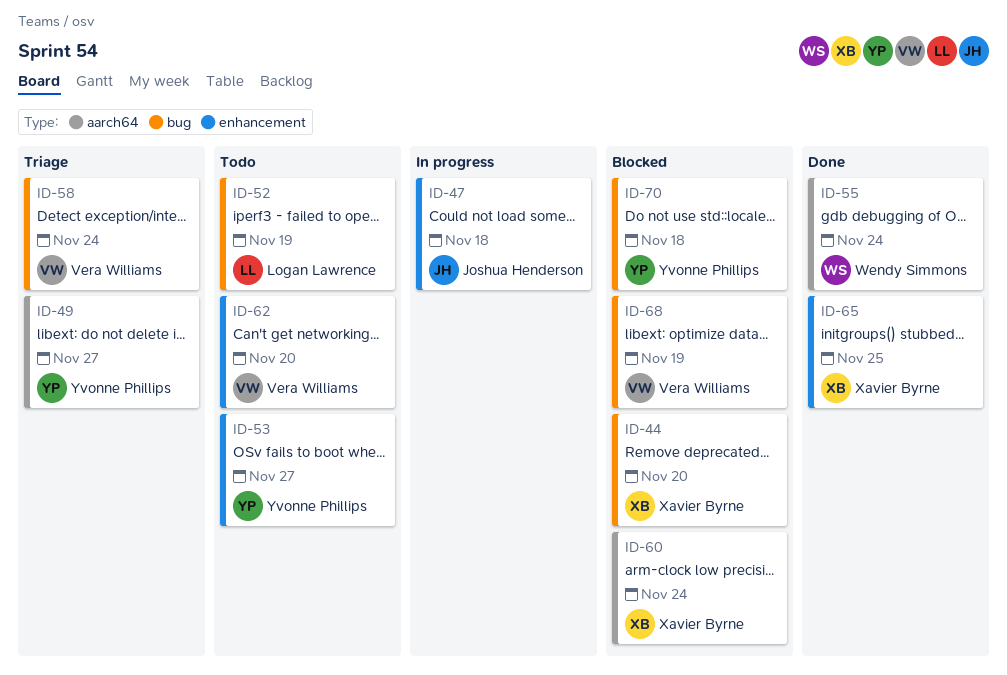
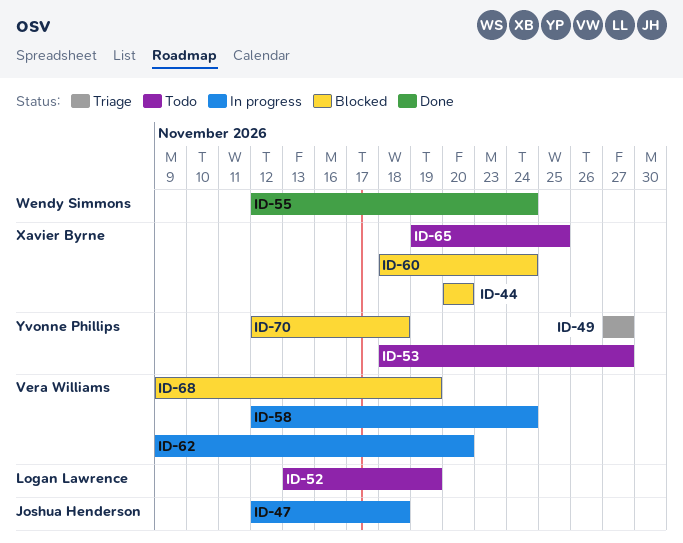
ID-58, status: Triage -> In progress
ID-62, status: Todo -> In progress
ID-65, status: Done -> Todo

